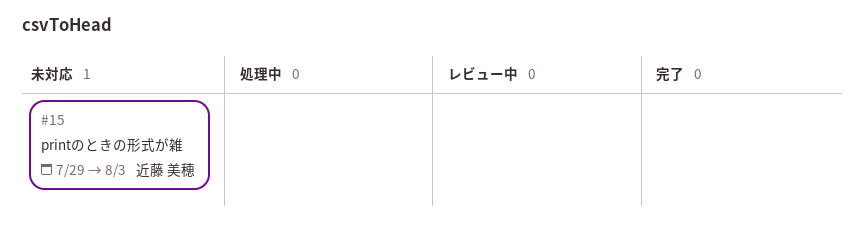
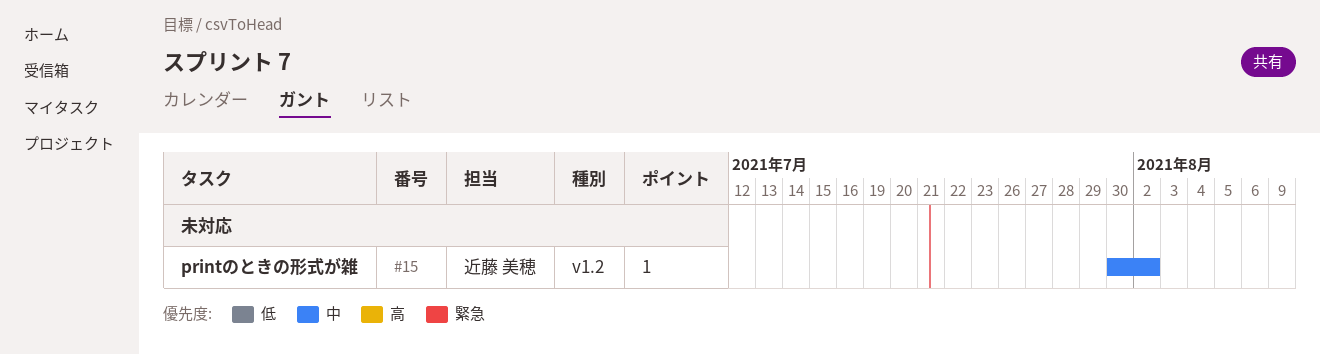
#15, start: Jul 29 -> Jul 30
#15, due: Aug 3 -> Aug 2

